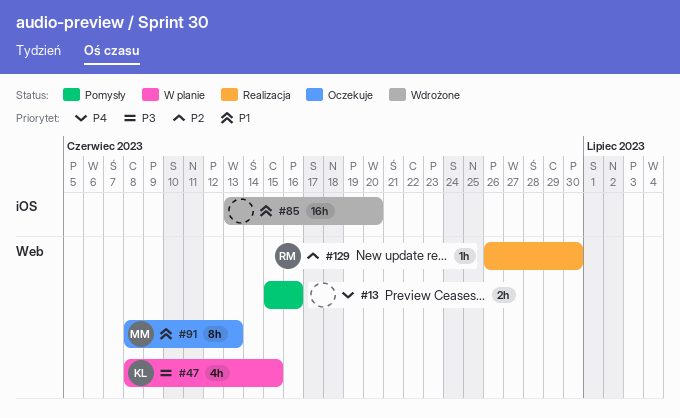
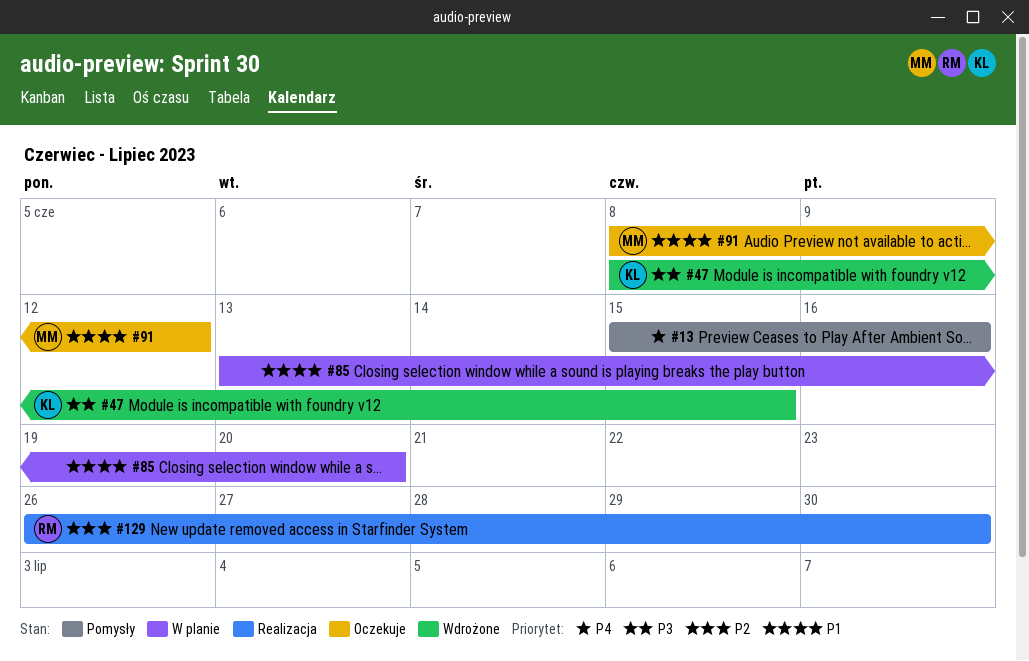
#47, status: W planie -> Wdrożone
#85, status: Wdrożone -> W planie
#91, due: Jun 13 -> Jun 12

